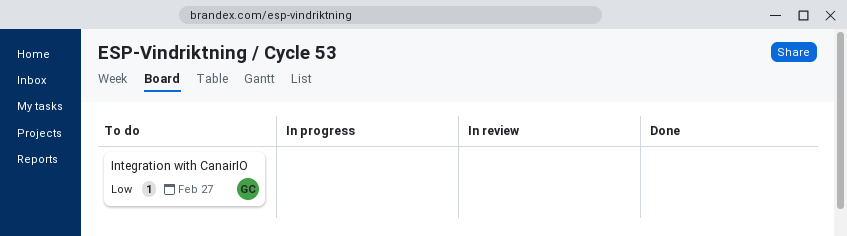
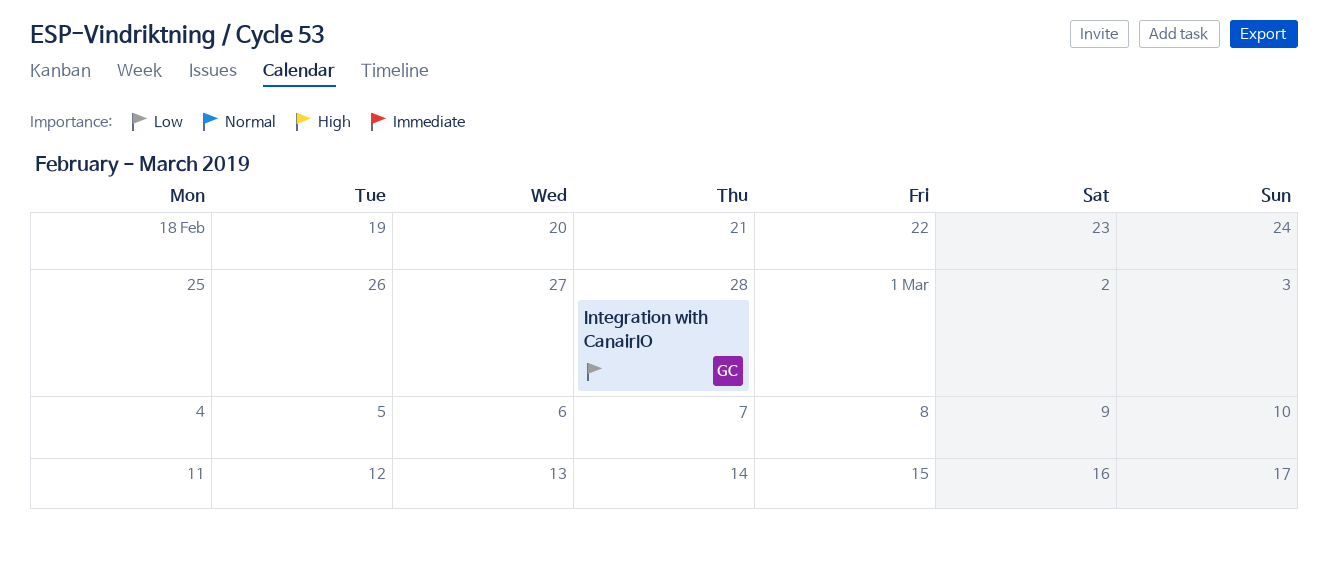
Integration with CanairIO, due: Feb 27 -> Feb 28

